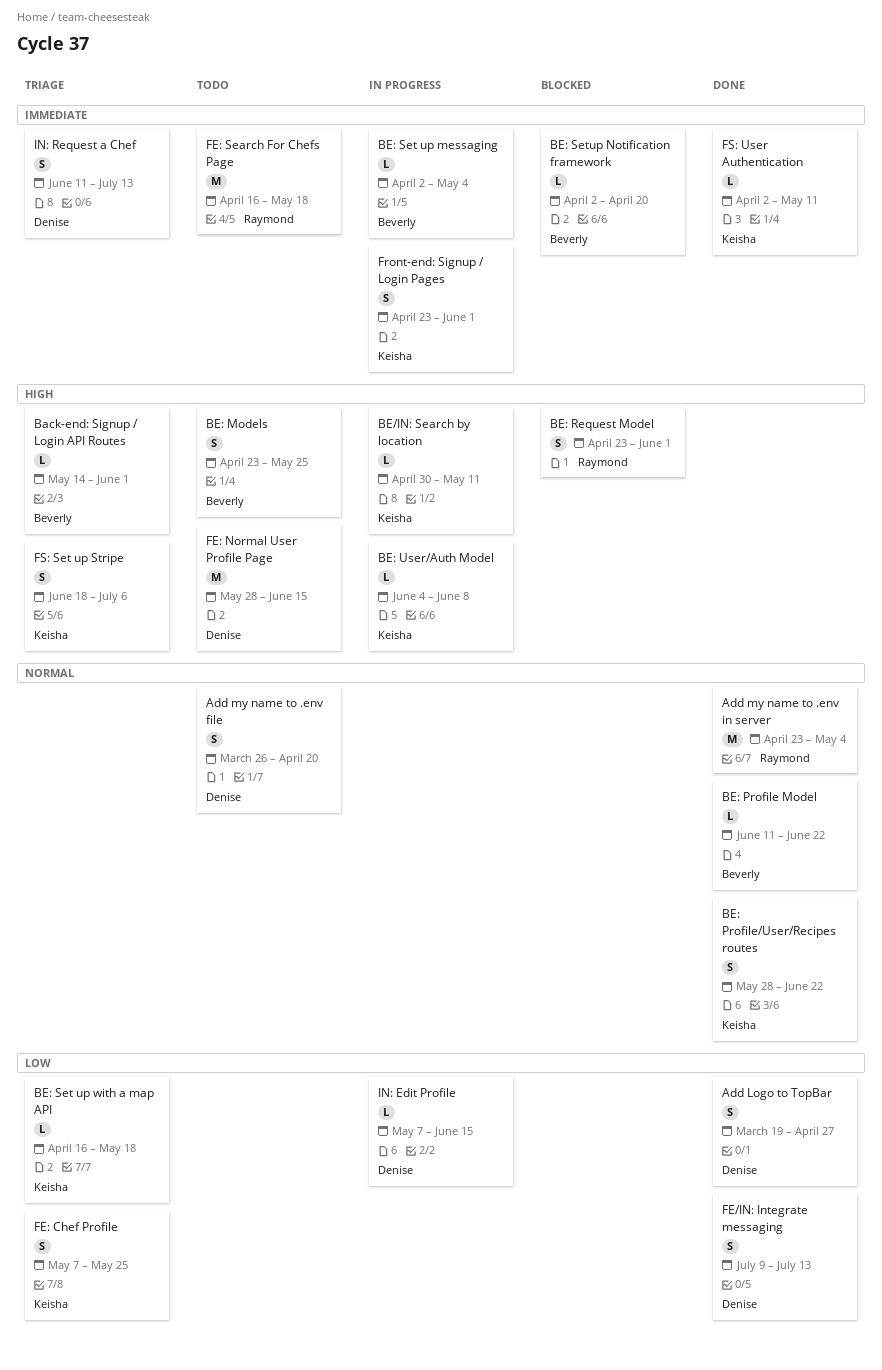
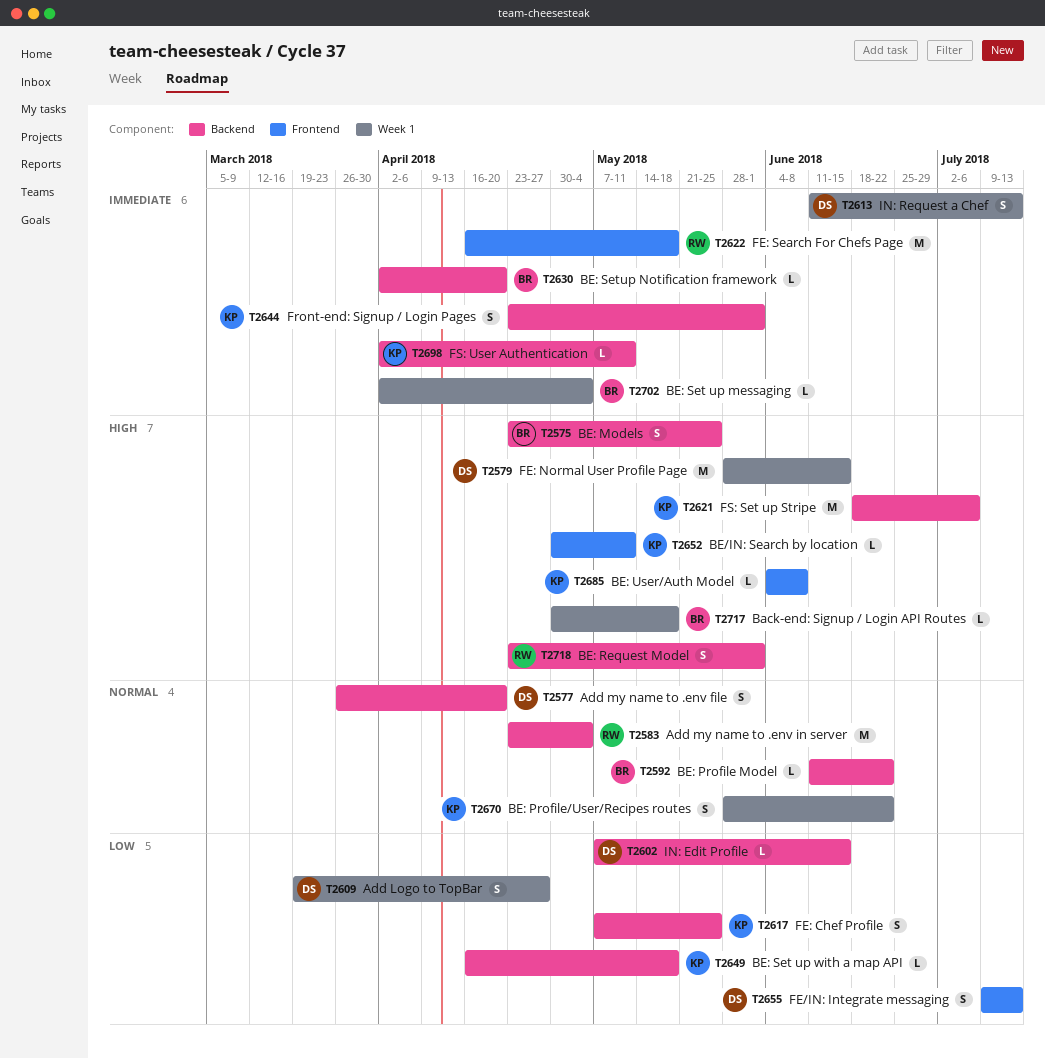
Back-end: Signup / Login API Routes, start: May 14 -> Apr 30
Back-end: Signup / Login API Routes, due: Jun 1 -> May 18
FS: Set up Stripe, estimate: S -> M

